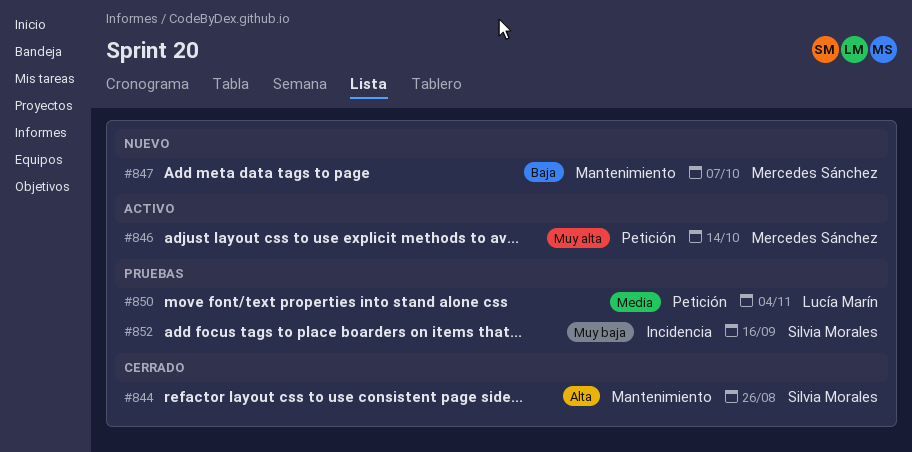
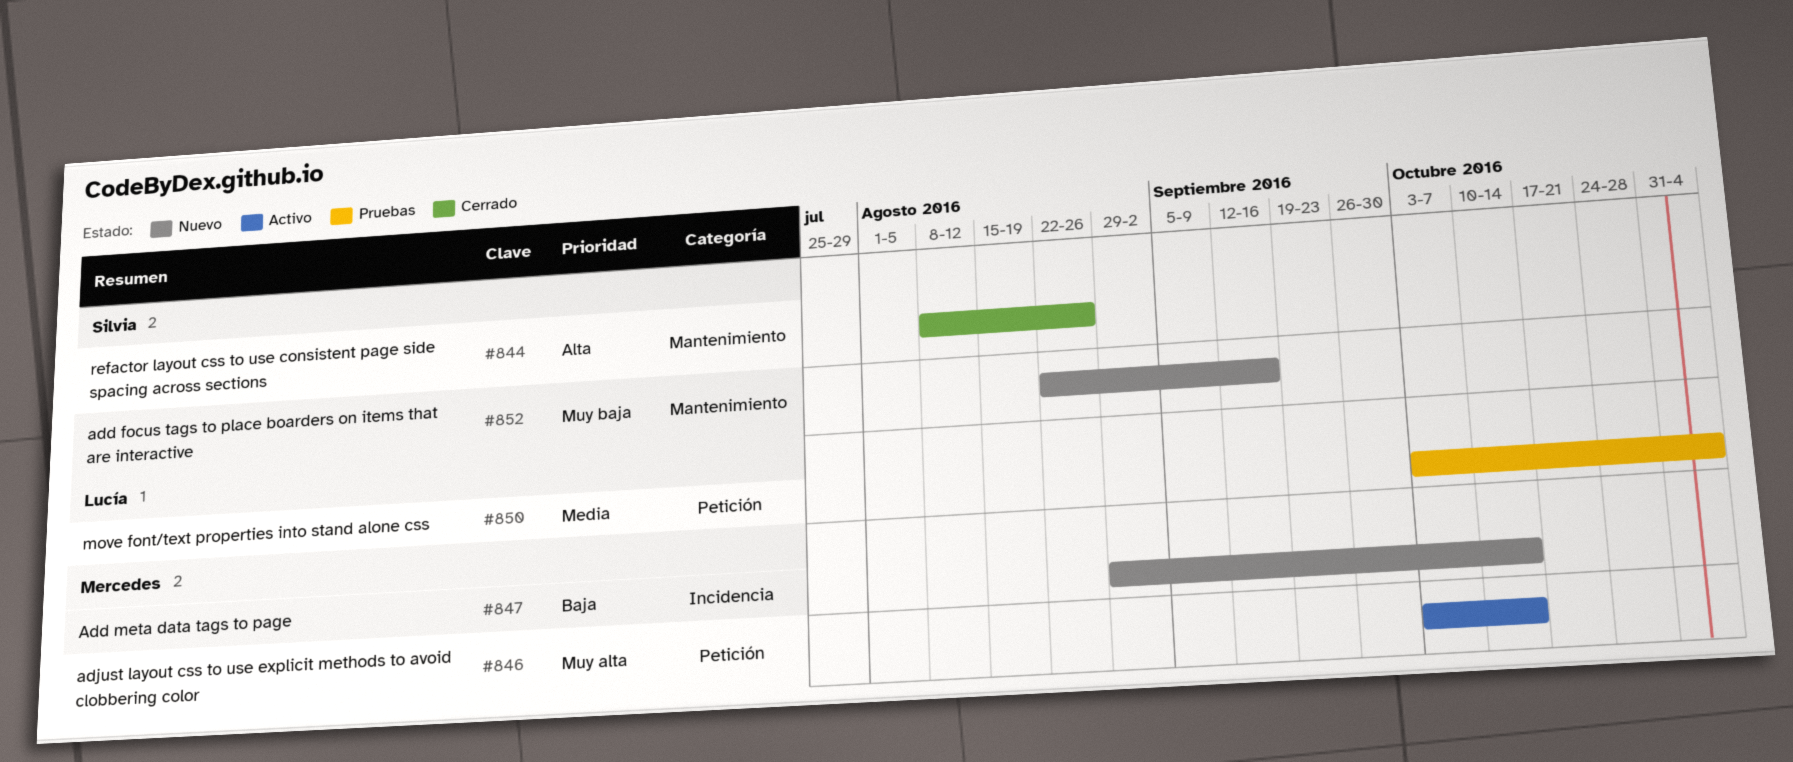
#847, label: Mantenimiento -> Incidencia
#847, due: Oct 7 -> Oct 14
#852, status: Pruebas -> Nuevo
#852, label: Incidencia -> Mantenimiento

